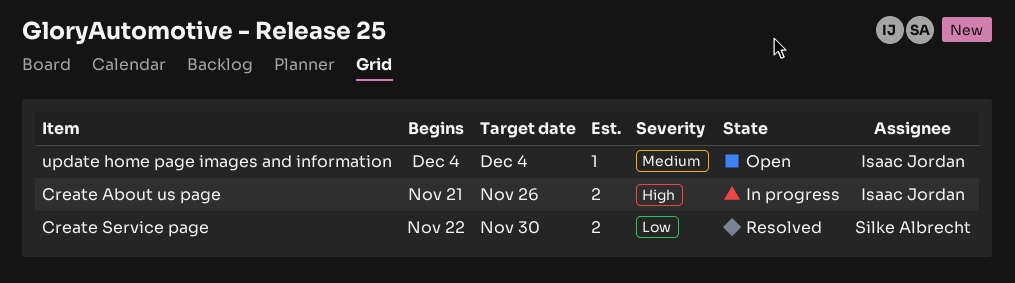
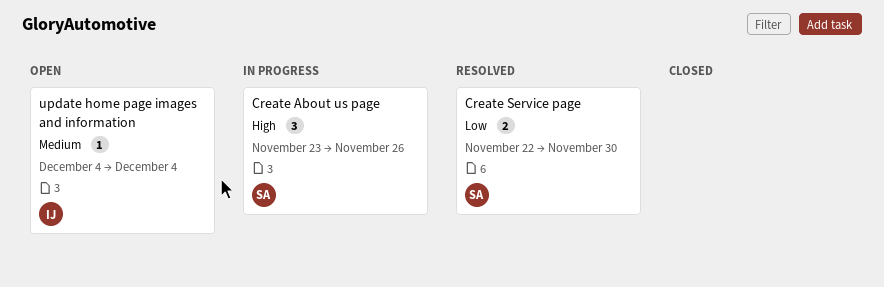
Create About us page, owner: Isaac Jordan -> Silke Albrecht
Create About us page, estimate: 2 -> 3
Create About us page, start: Nov 21 -> Nov 23

